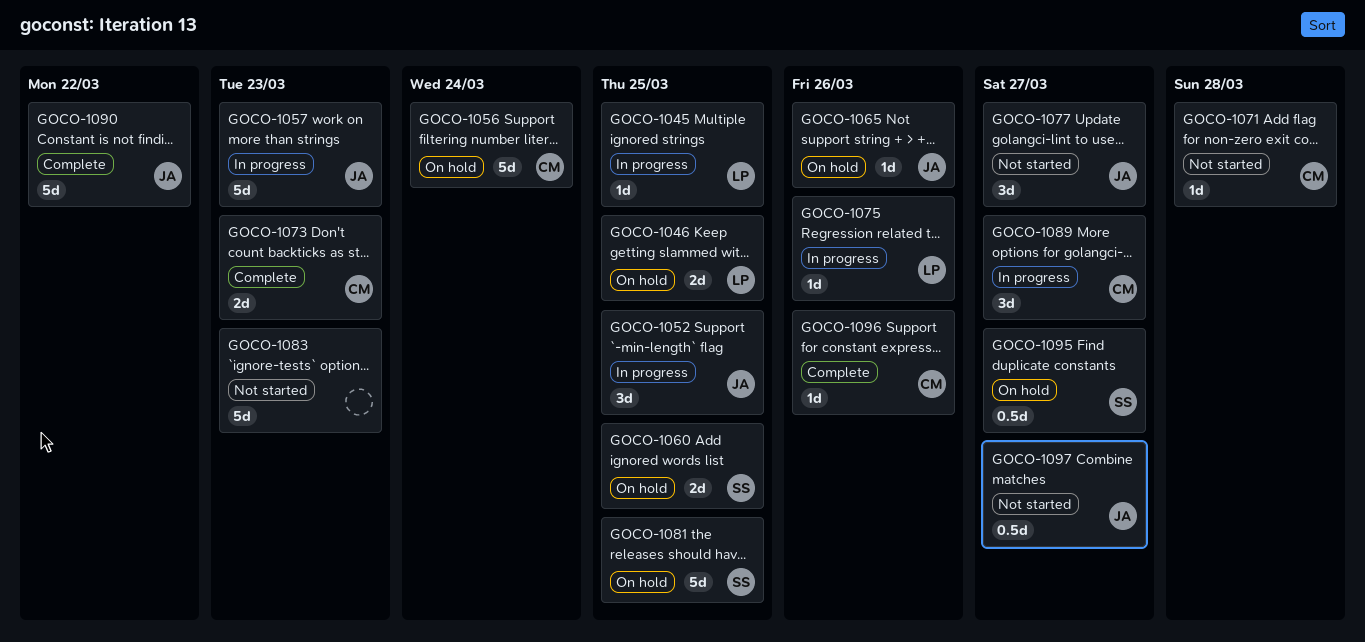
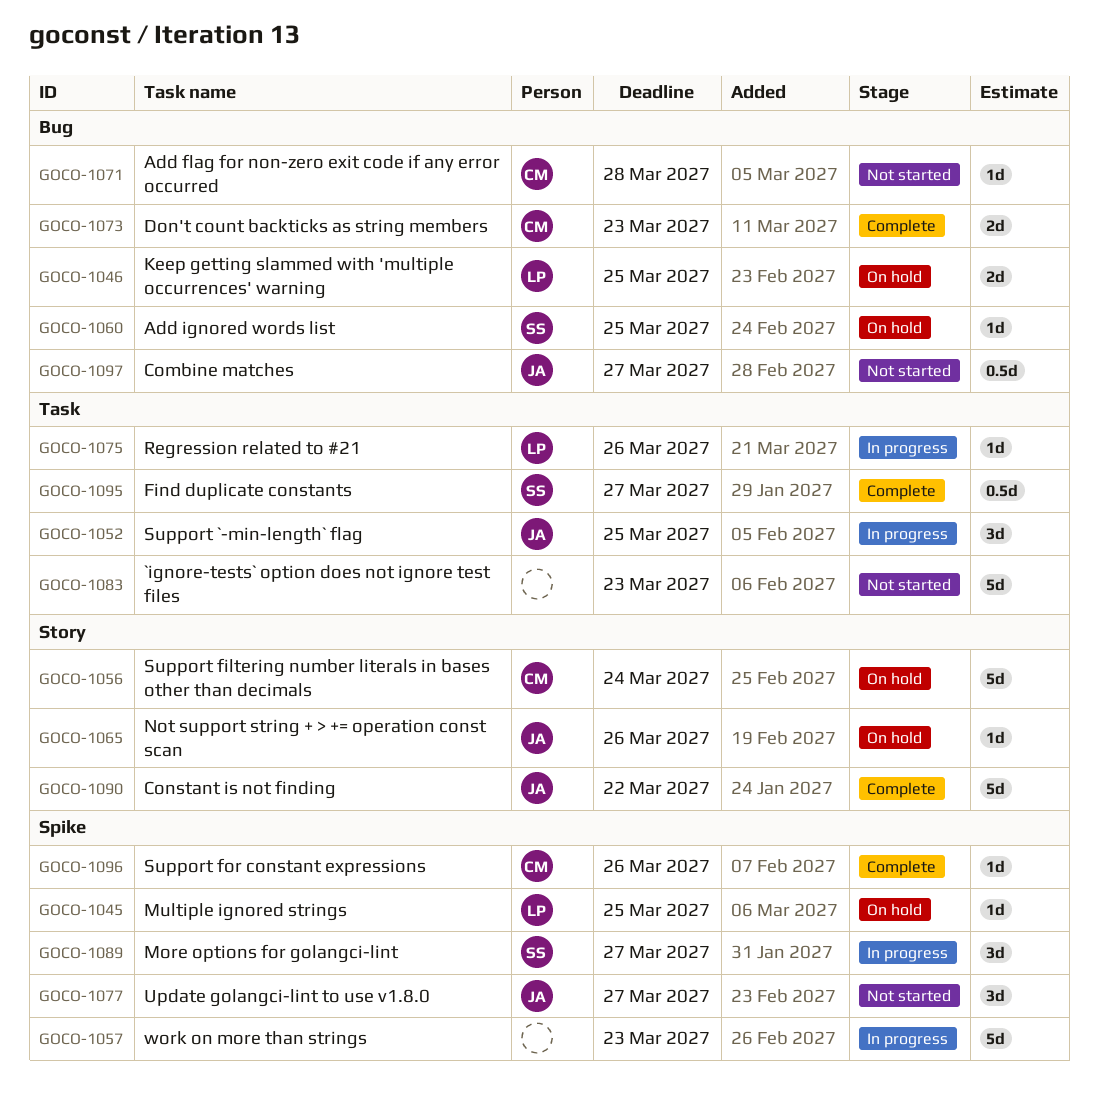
GOCO-1045, status: In progress -> On hold
GOCO-1057, owner: JA -> none
GOCO-1060, estimate: 2d -> 1d
GOCO-1081: present -> none
GOCO-1089, owner: CM -> SS
GOCO-1095, status: On hold -> Complete

